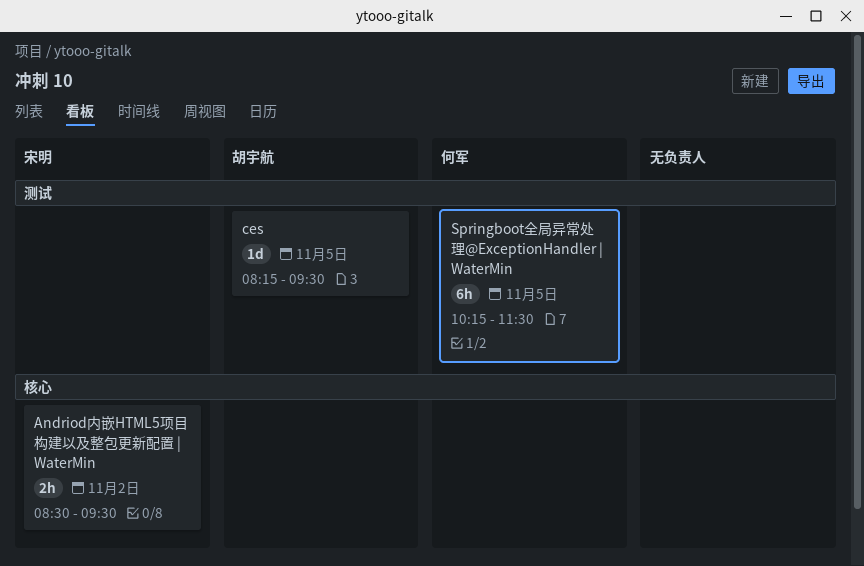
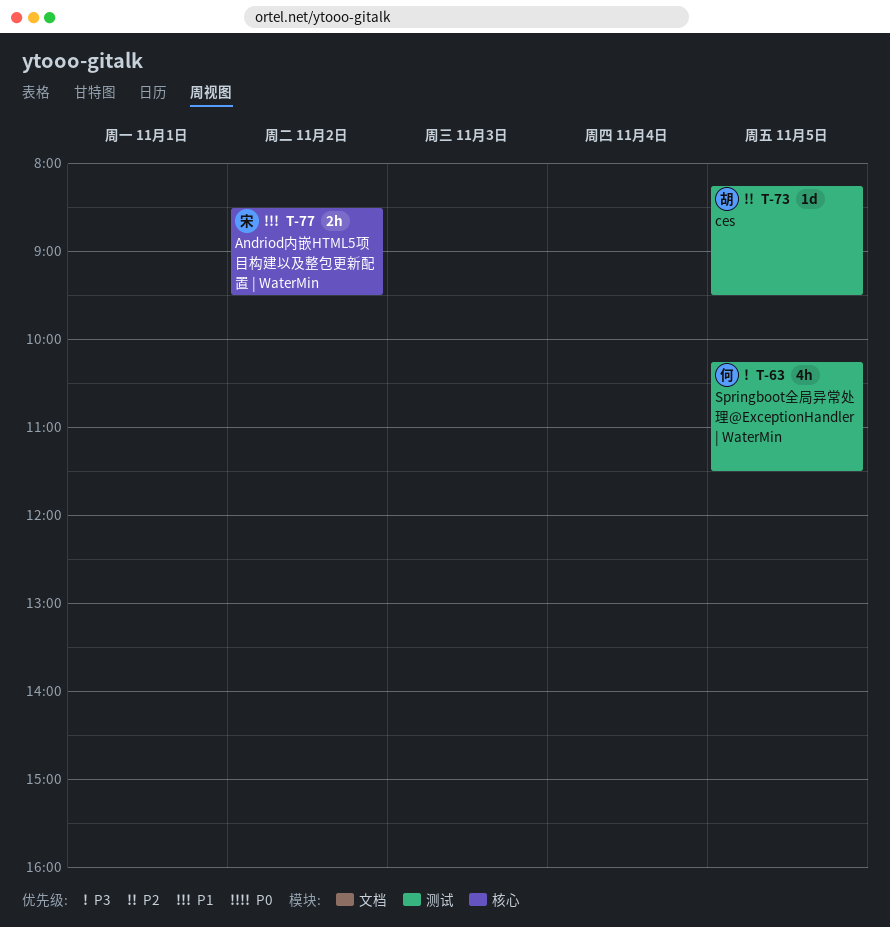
Springboot全局异常处理@ExceptionHandler | WaterMin, estimate: 6h -> 4h

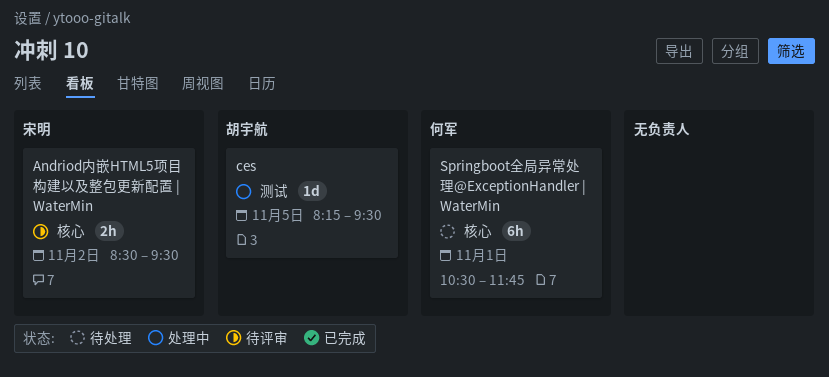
Springboot全局异常处理@ExceptionHandler | WaterMin, label: 测试 -> 核心
Springboot全局异常处理@ExceptionHandler | WaterMin, estimate: 4h -> 6h
Springboot全局异常处理@ExceptionHandler | WaterMin, day: Nov 5 -> Nov 1
Springboot全局异常处理@ExceptionHandler | WaterMin, begins: 10:15 -> 10:30
Springboot全局异常处理@ExceptionHandler | WaterMin, ends: 11:30 -> 11:45

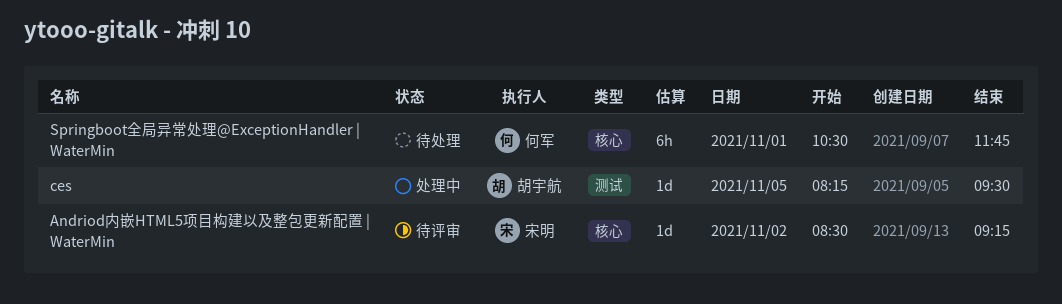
Andriod内嵌HTML5项目构建以及整包更新配置 | WaterMin, estimate: 2h -> 1d
Andriod内嵌HTML5项目构建以及整包更新配置 | WaterMin, ends: 09:30 -> 09:15

